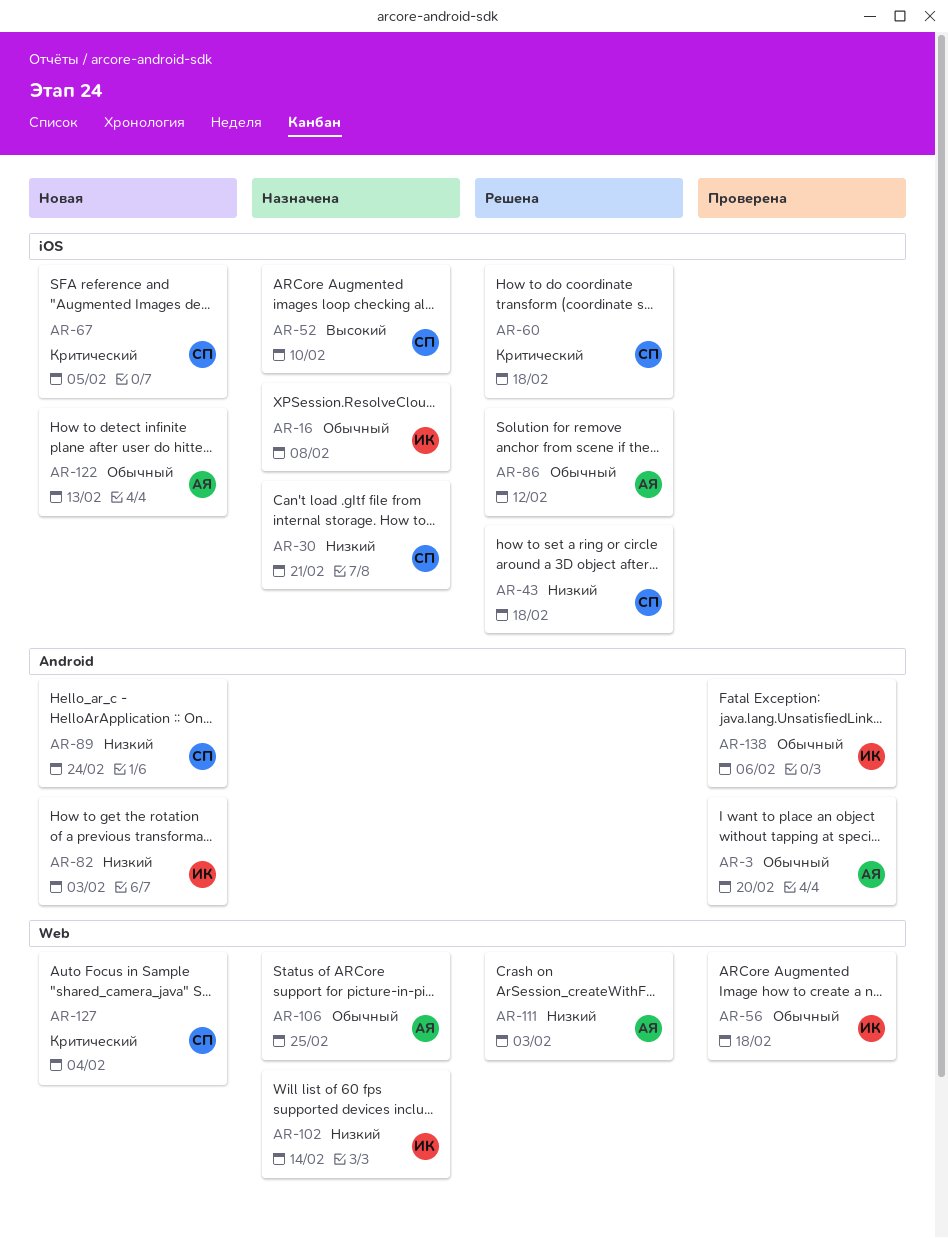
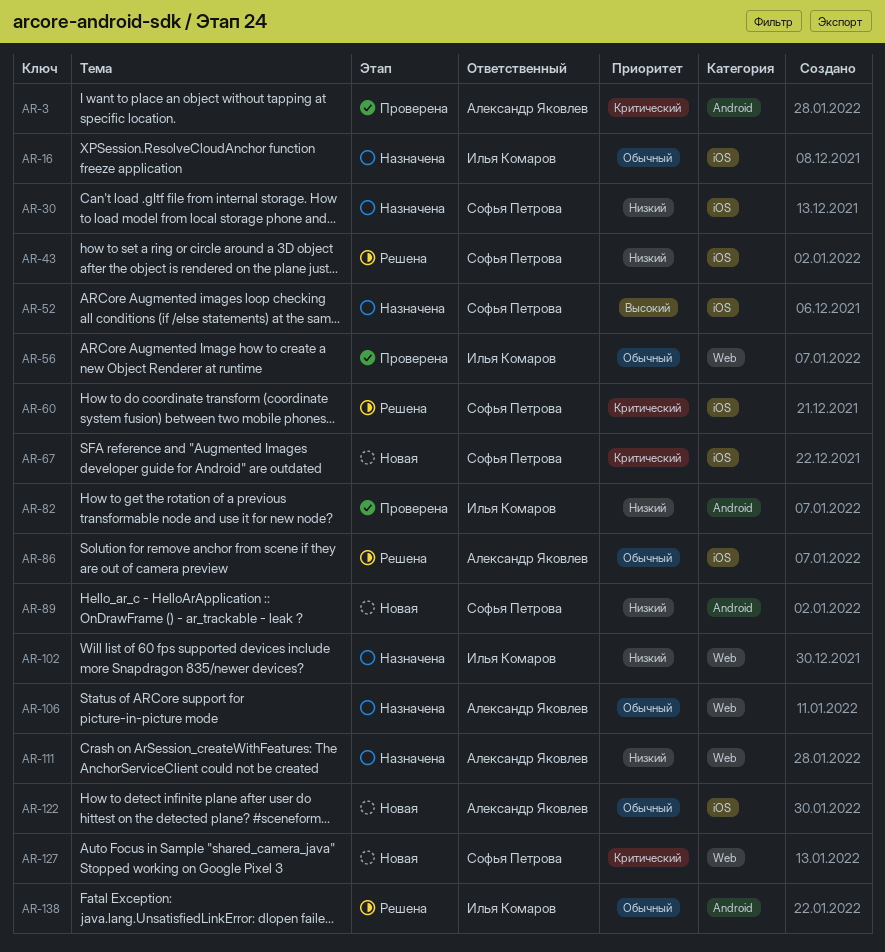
AR-3, priority: Обычный -> Критический
AR-82, status: Новая -> Проверена
AR-111, status: Решена -> Назначена
AR-138, status: Проверена -> Решена

